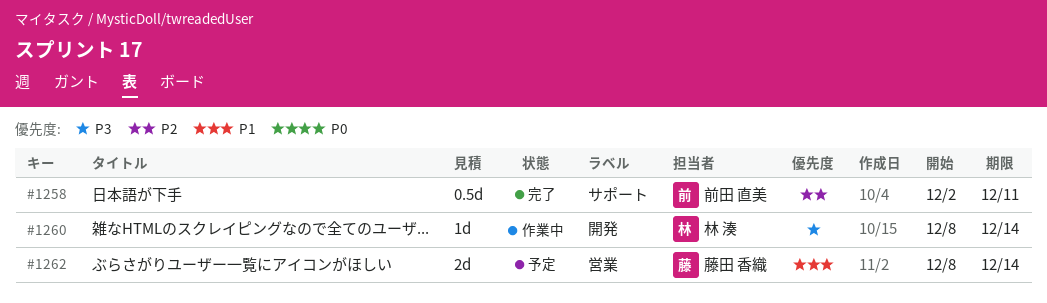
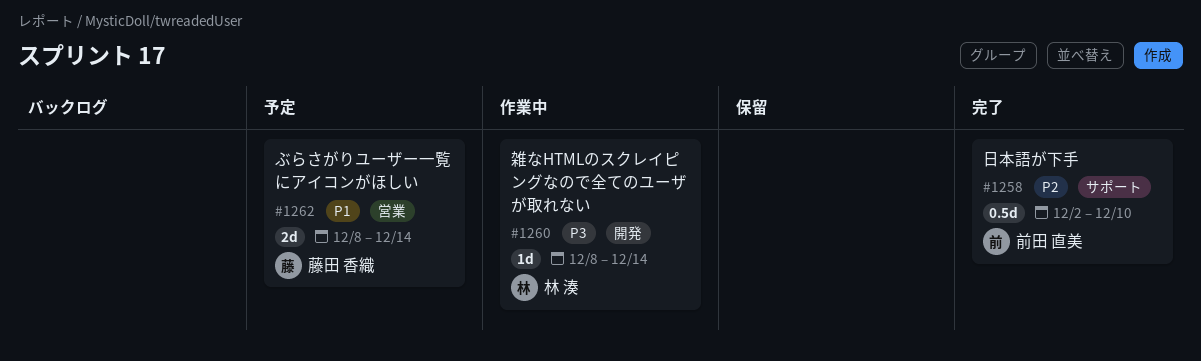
#1258, due: Dec 11 -> Dec 10

